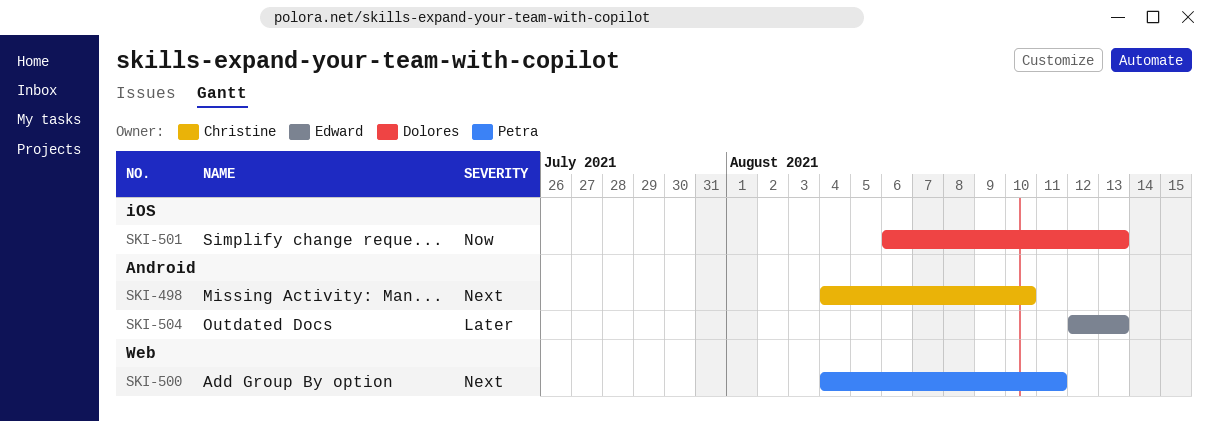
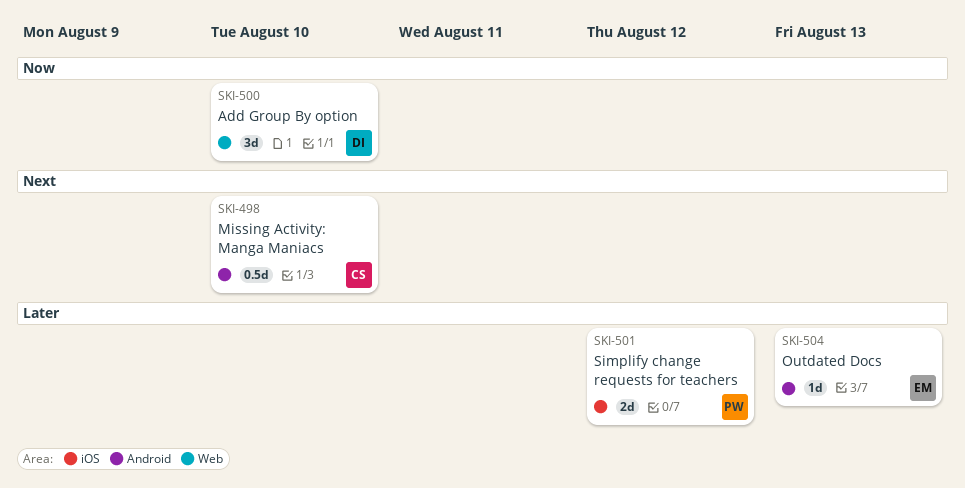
SKI-500, owner: Petra -> Dolores
SKI-500, priority: Next -> Now
SKI-500, due: Aug 11 -> Aug 10
SKI-501, owner: Dolores -> Petra
SKI-501, priority: Now -> Later
SKI-501, due: Aug 13 -> Aug 12

